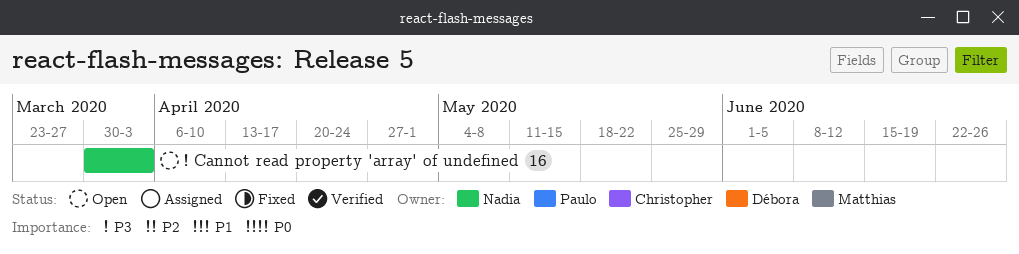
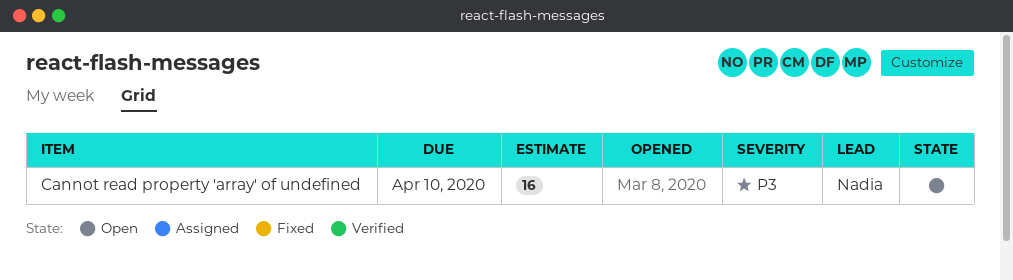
Cannot read property 'array' of undefined, due: Apr 3 -> Apr 10

